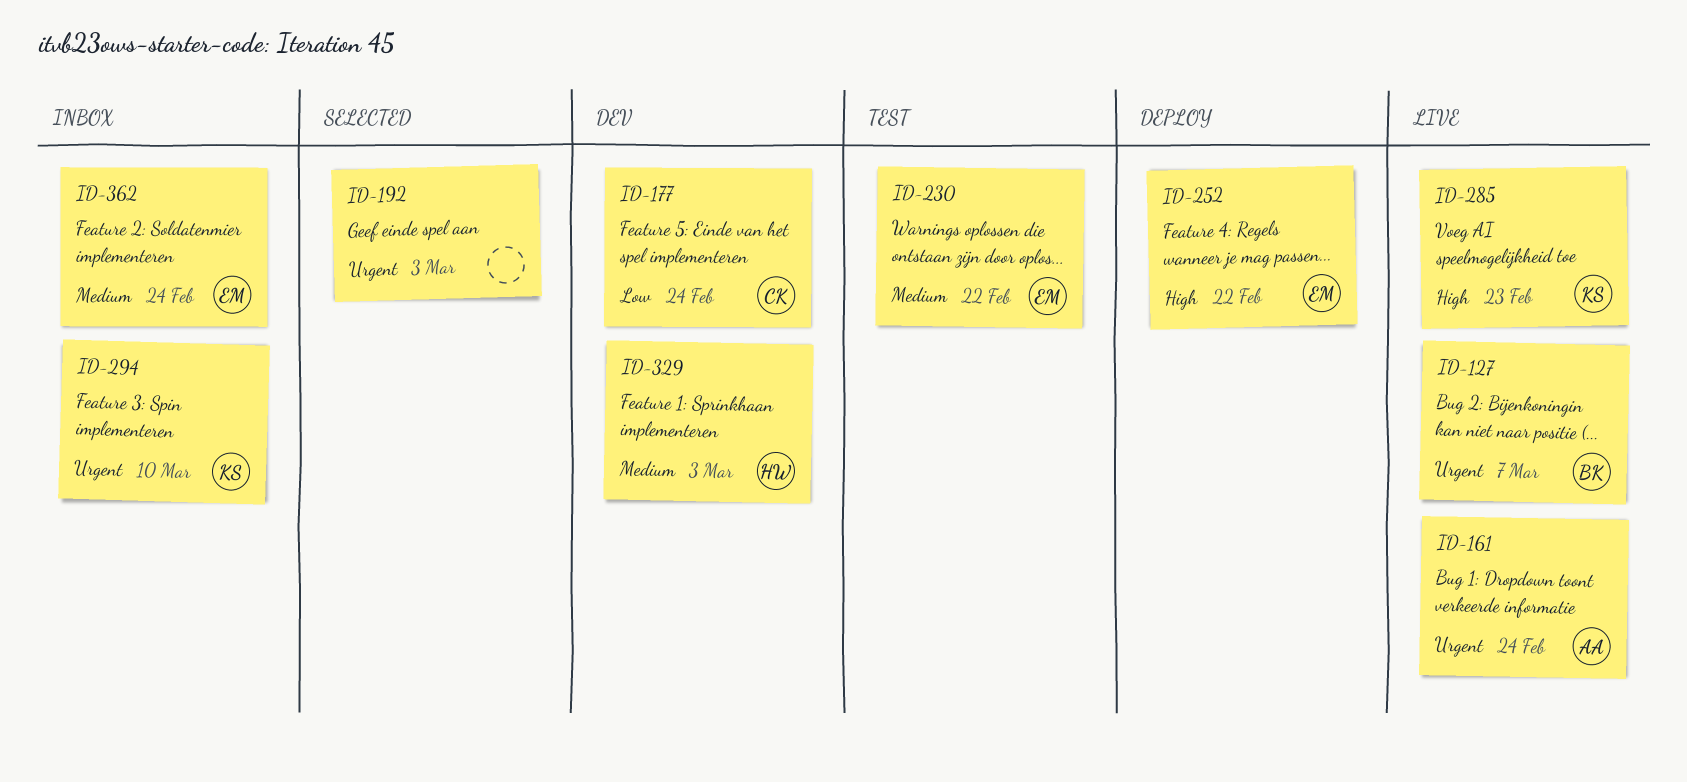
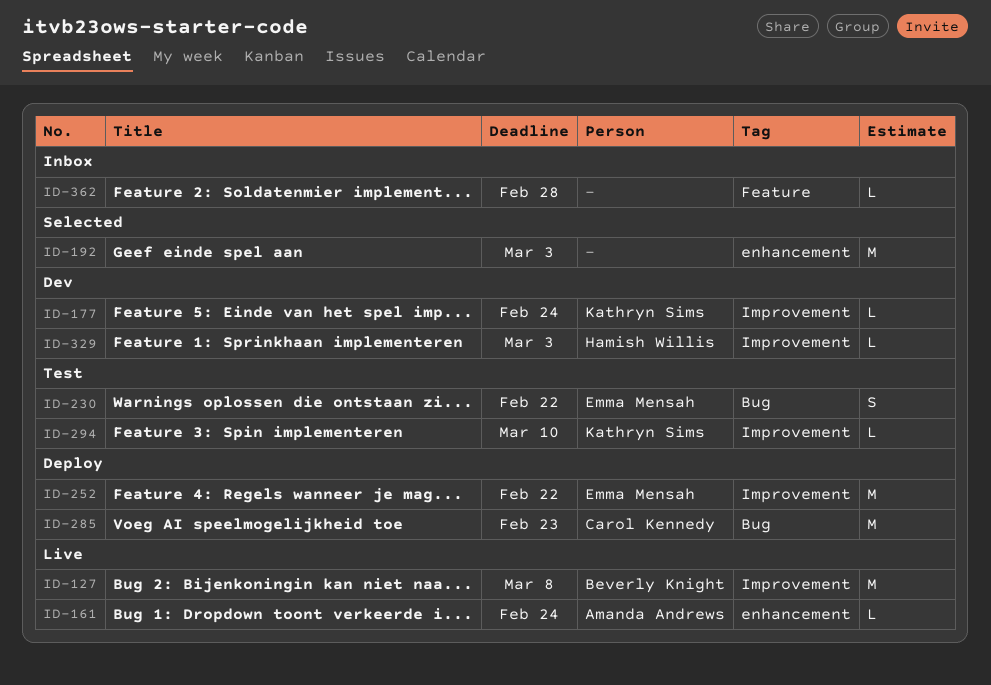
ID-127, due: Mar 7 -> Mar 8
ID-177, owner: Carol Kennedy -> Kathryn Sims
ID-285, status: Live -> Deploy
ID-285, owner: Kathryn Sims -> Carol Kennedy
ID-294, status: Inbox -> Test
ID-362, owner: Emma Mensah -> none
ID-362, due: Feb 24 -> Feb 28

